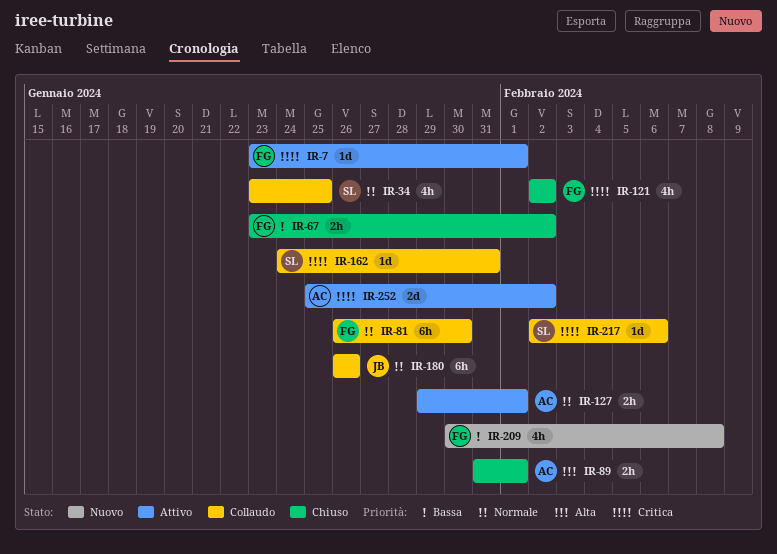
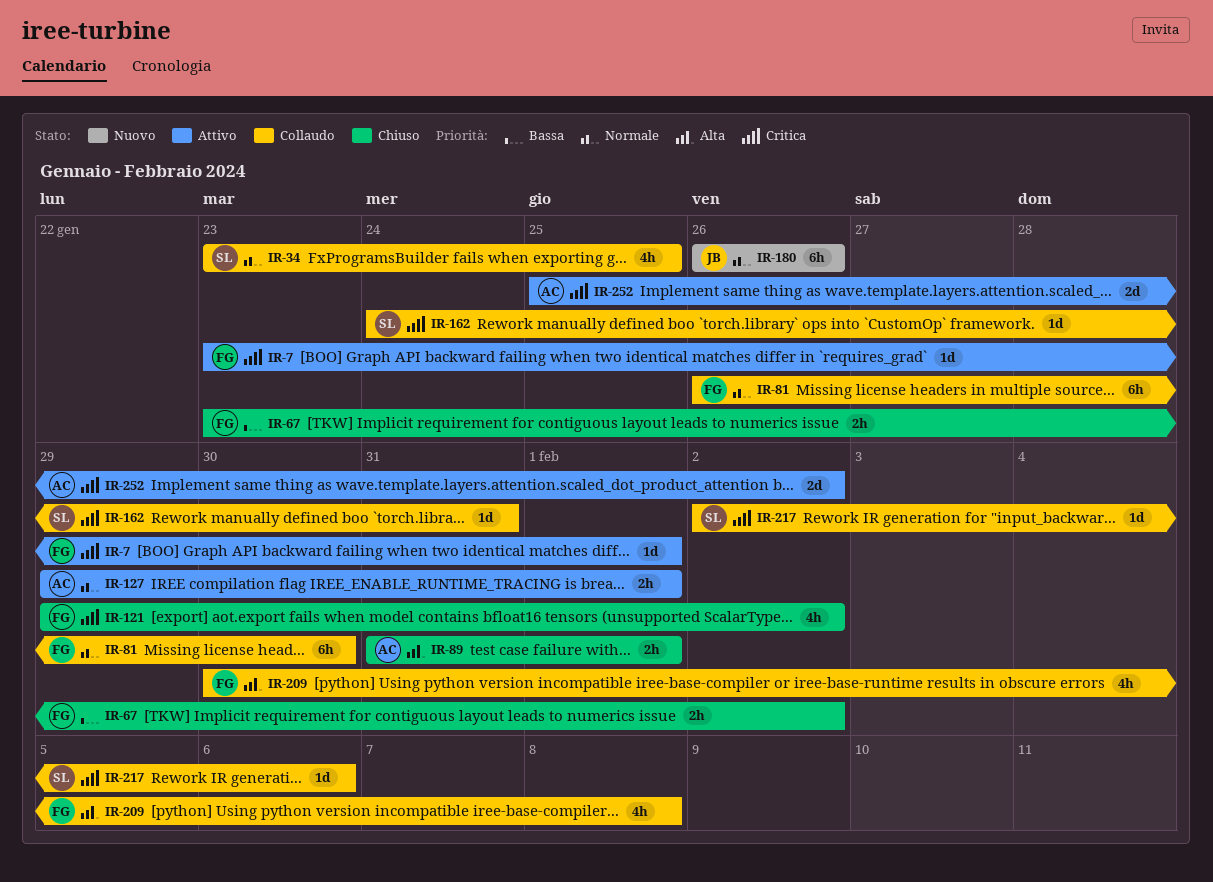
IR-121, start: Feb 2 -> Jan 29
IR-180, status: Collaudo -> Nuovo
IR-209, status: Nuovo -> Collaudo
IR-209, priority: Bassa -> Alta

